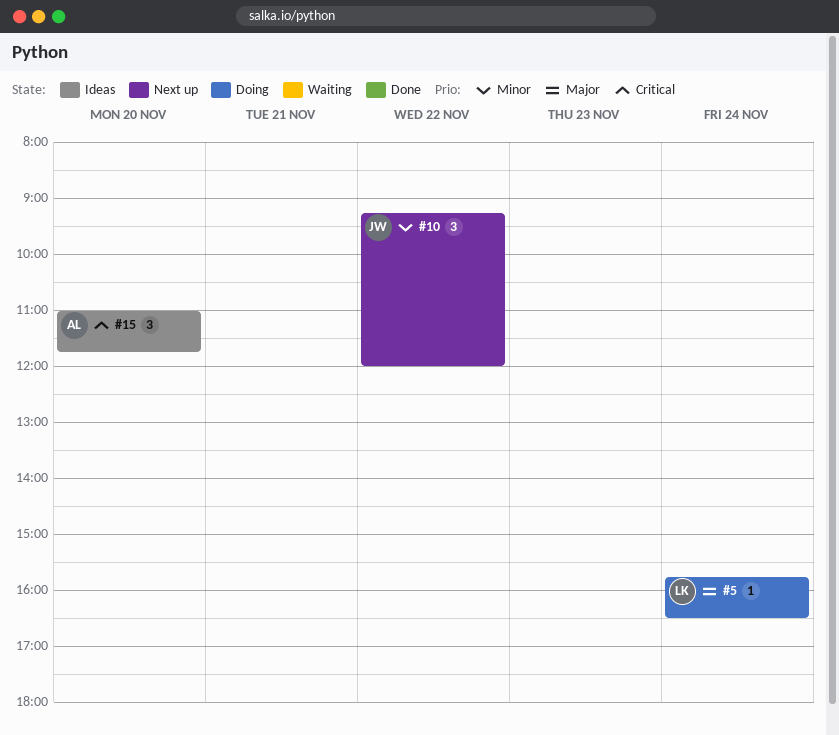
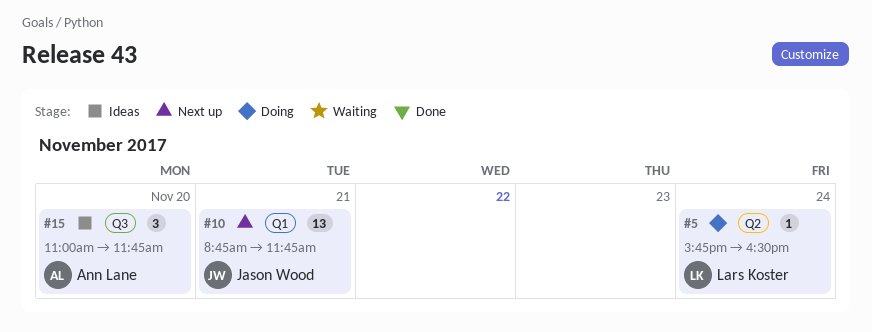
#10, estimate: 3 -> 13
#10, day: Nov 22 -> Nov 21
#10, begins: 09:15 -> 08:45
#10, ends: 12:00 -> 11:45

